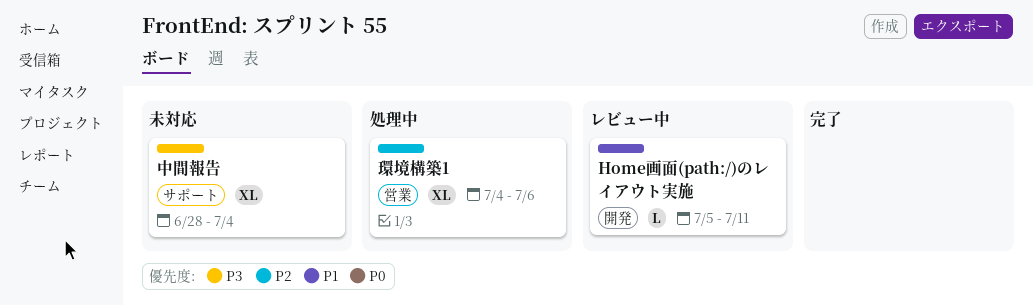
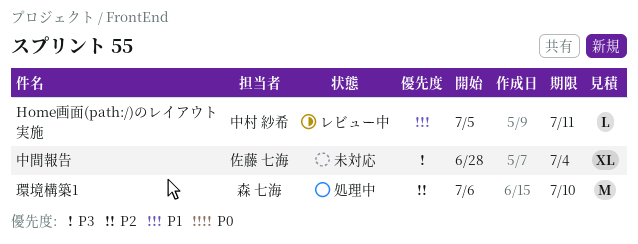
環境構築1, estimate: XL -> M
環境構築1, start: Jul 4 -> Jul 6
環境構築1, due: Jul 6 -> Jul 10

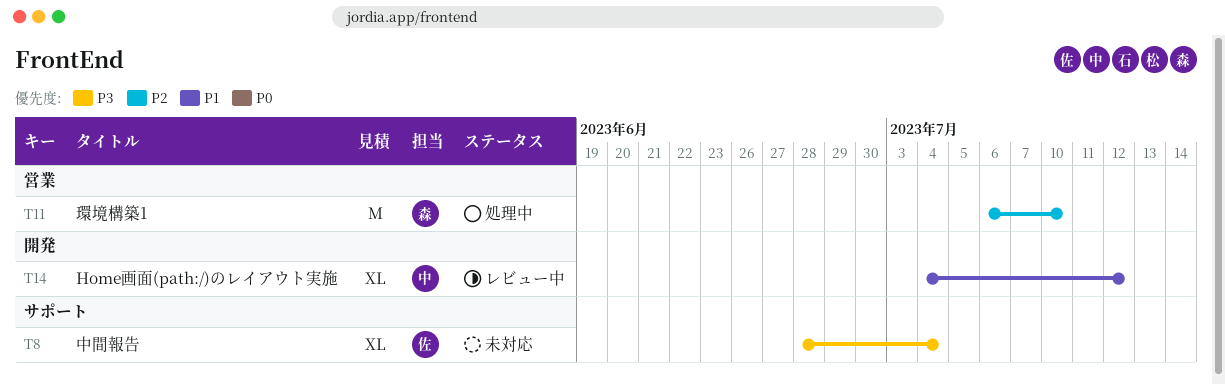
Home画面(path:/)のレイアウト実施, estimate: L -> XL
Home画面(path:/)のレイアウト実施, start: Jul 5 -> Jul 4
Home画面(path:/)のレイアウト実施, due: Jul 11 -> Jul 12

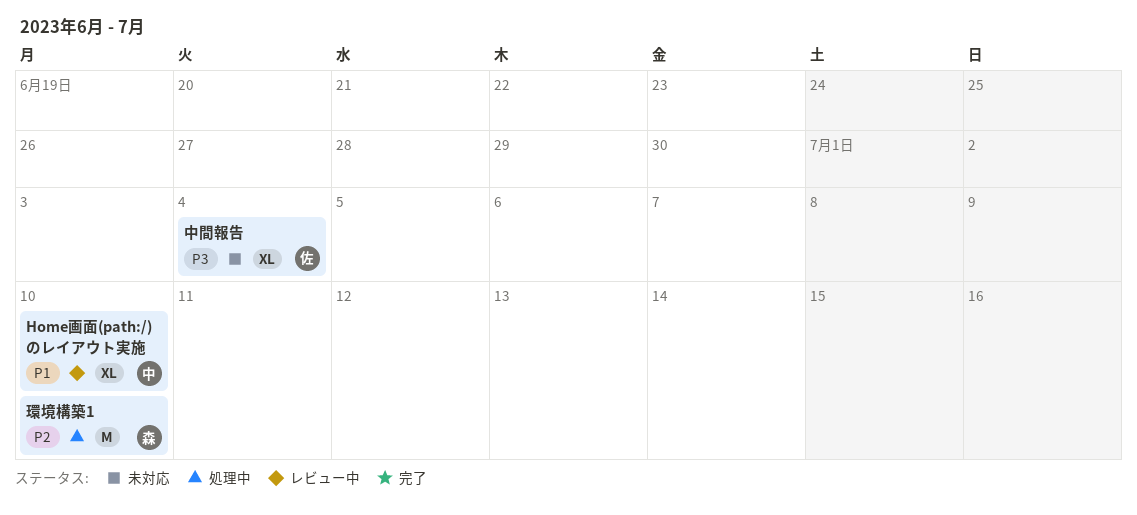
Home画面(path:/)のレイアウト実施, due: Jul 12 -> Jul 10

